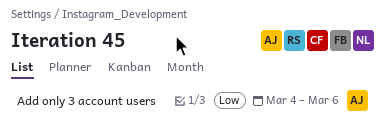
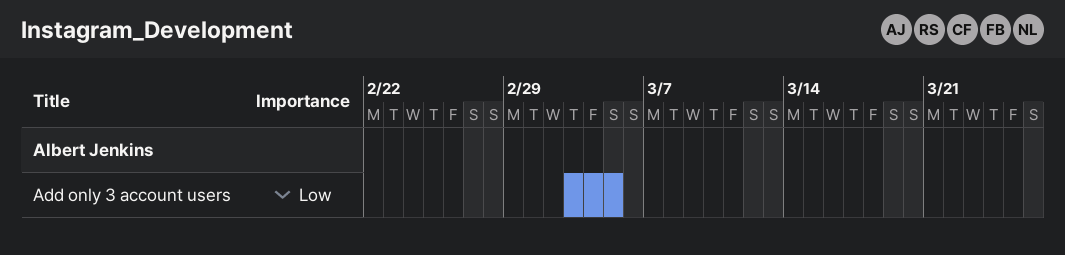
Add only 3 account users, start: Mar 4 -> Mar 3
Add only 3 account users, due: Mar 6 -> Mar 5

